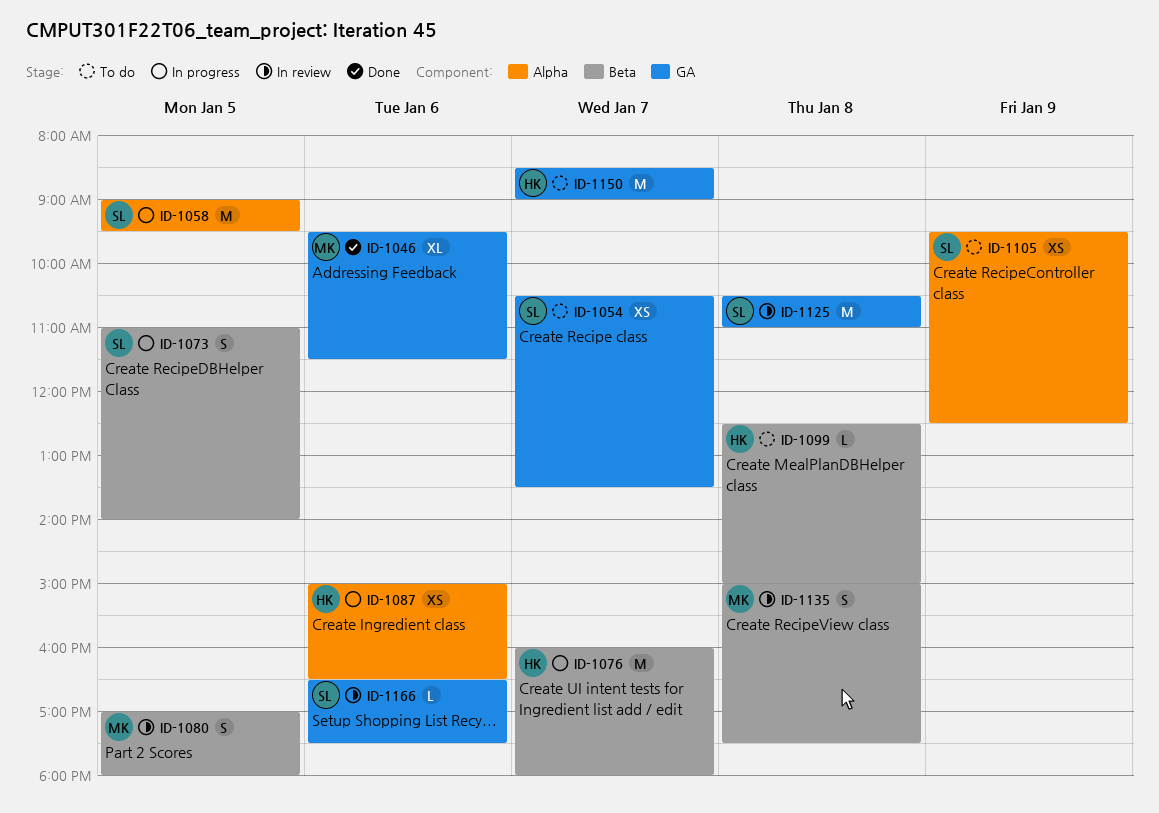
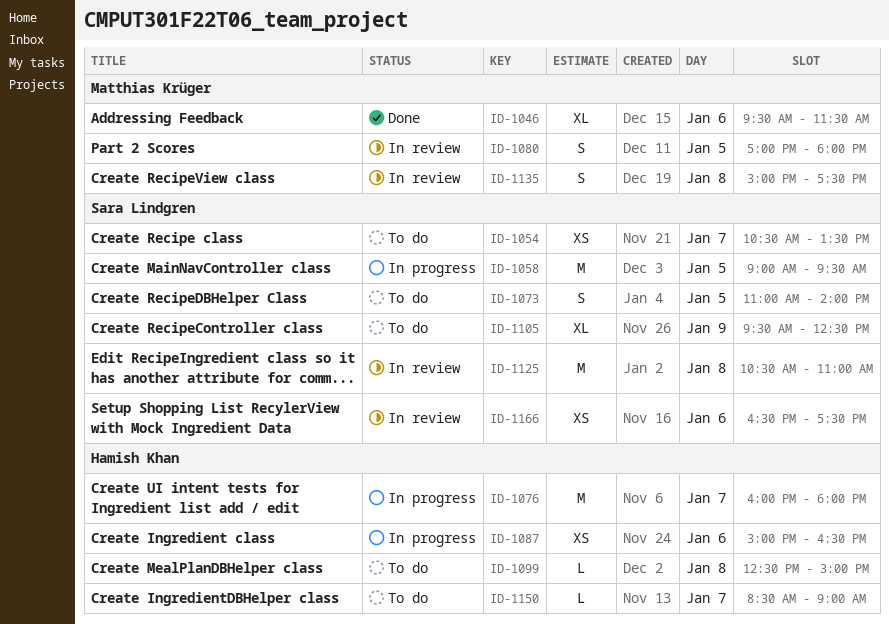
ID-1073, status: In progress -> To do
ID-1105, estimate: XS -> XL
ID-1150, estimate: M -> L
ID-1166, estimate: L -> XS

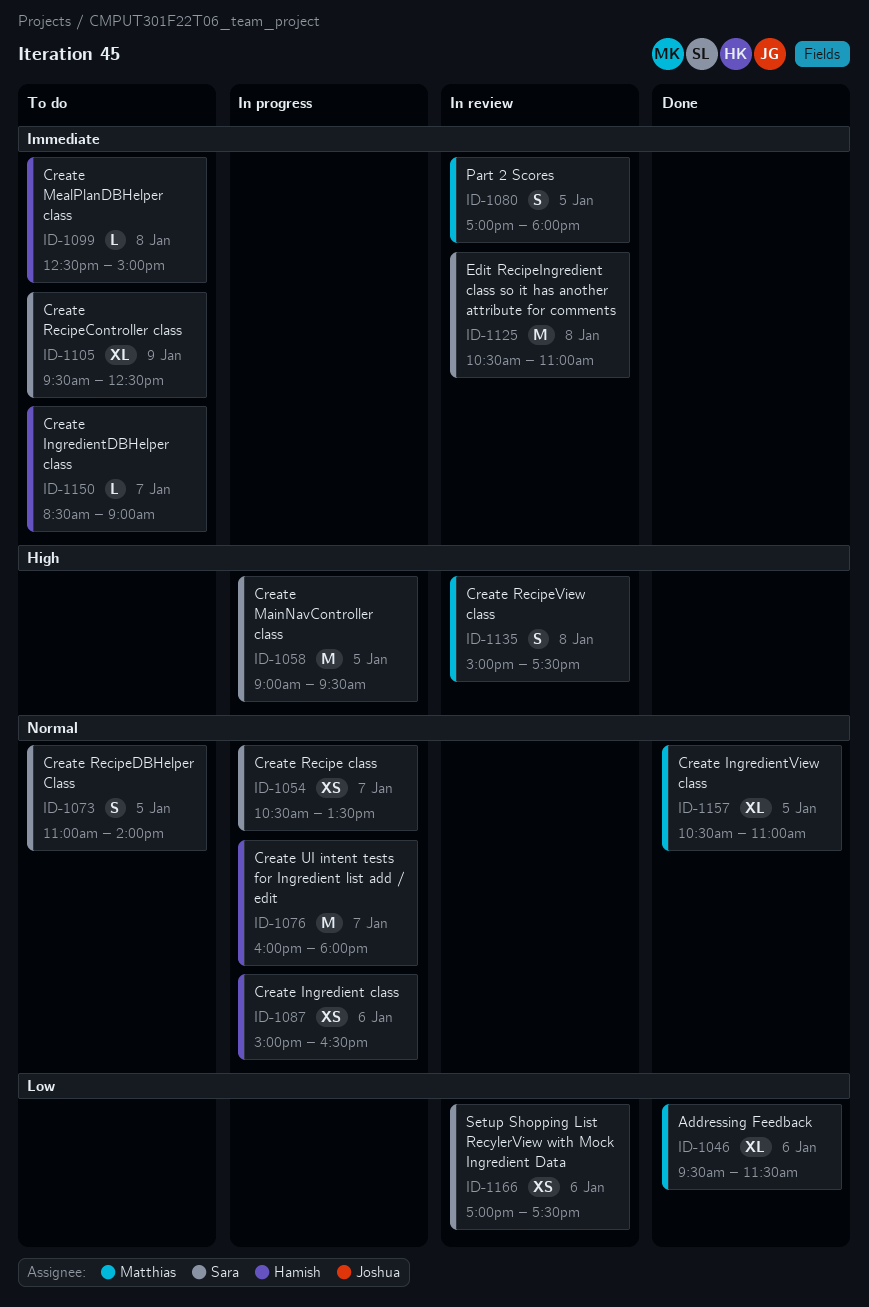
ID-1054, status: To do -> In progress
ID-1157: none -> present
ID-1166, begins: 16:30 -> 17:00

